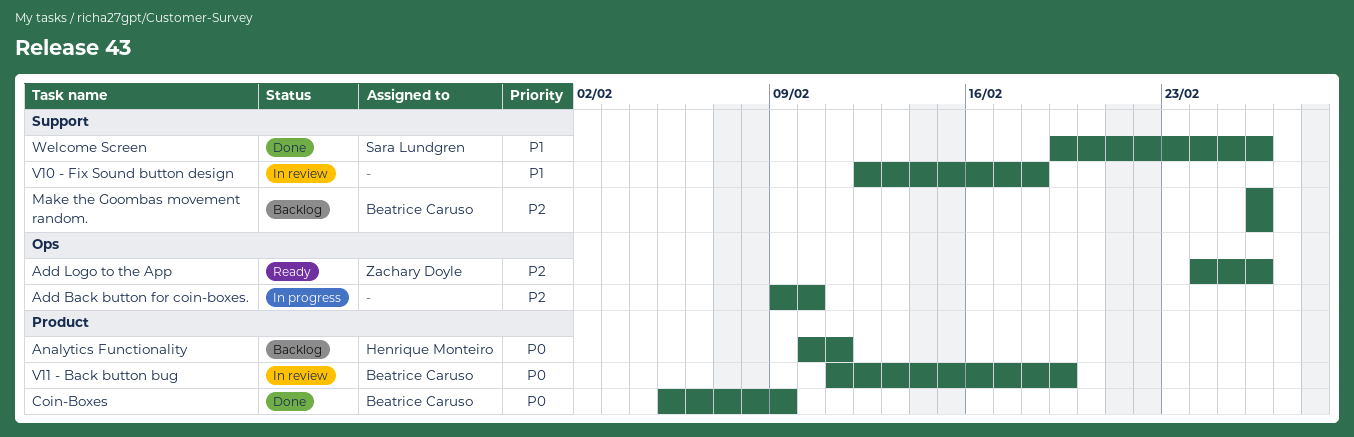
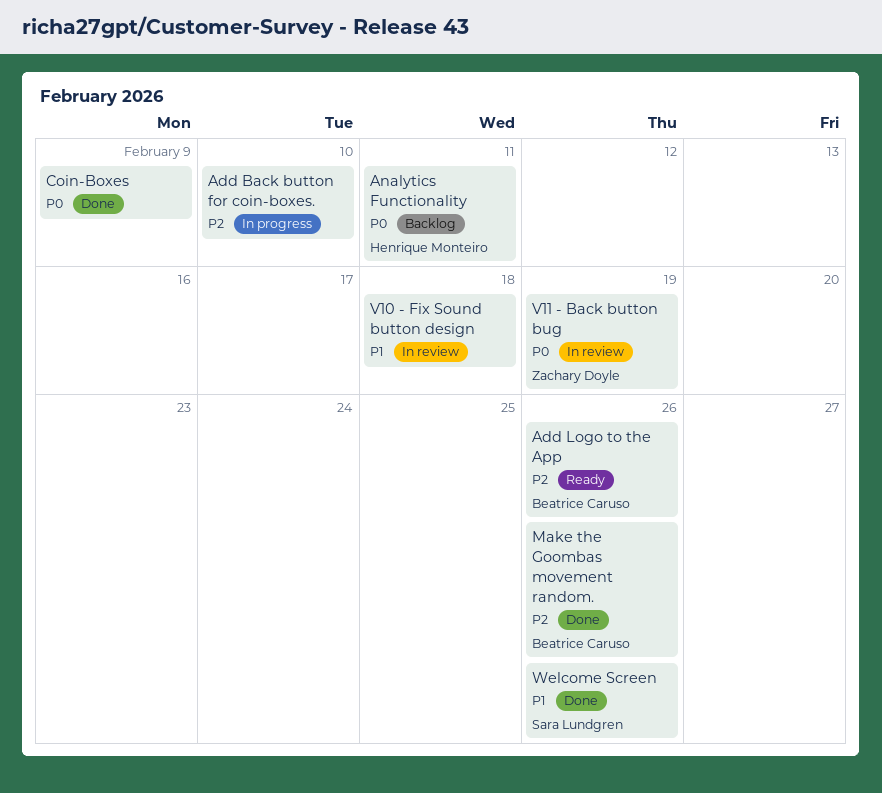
Add Logo to the App, owner: Zachary Doyle -> Beatrice Caruso
Coin-Boxes, owner: Beatrice Caruso -> none
Make the Goombas movement random., status: Backlog -> Done
V11 - Back button bug, owner: Beatrice Caruso -> Zachary Doyle

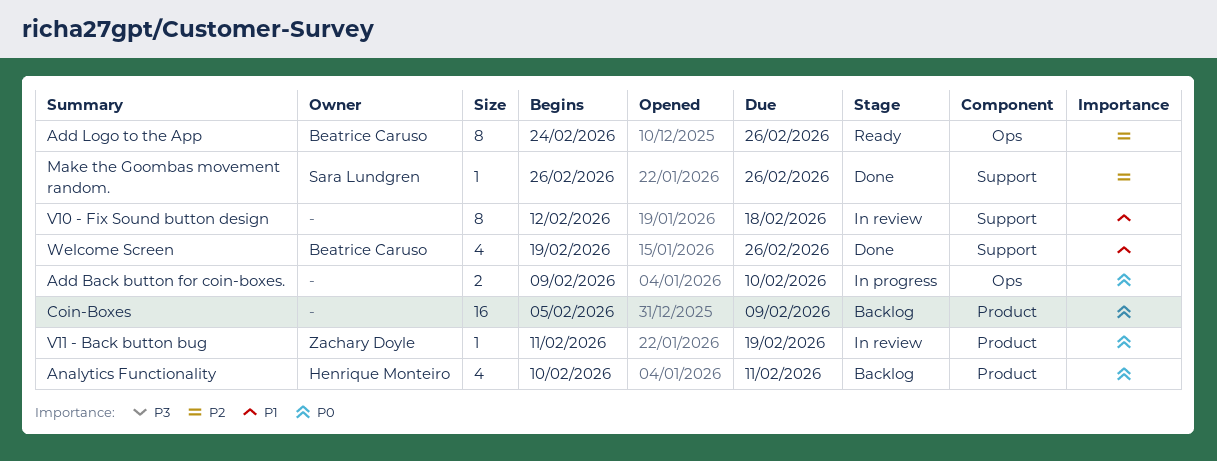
Add Back button for coin-boxes., priority: P2 -> P0
Coin-Boxes, status: Done -> Backlog
Make the Goombas movement random., owner: Beatrice Caruso -> Sara Lundgren
Welcome Screen, owner: Sara Lundgren -> Beatrice Caruso

